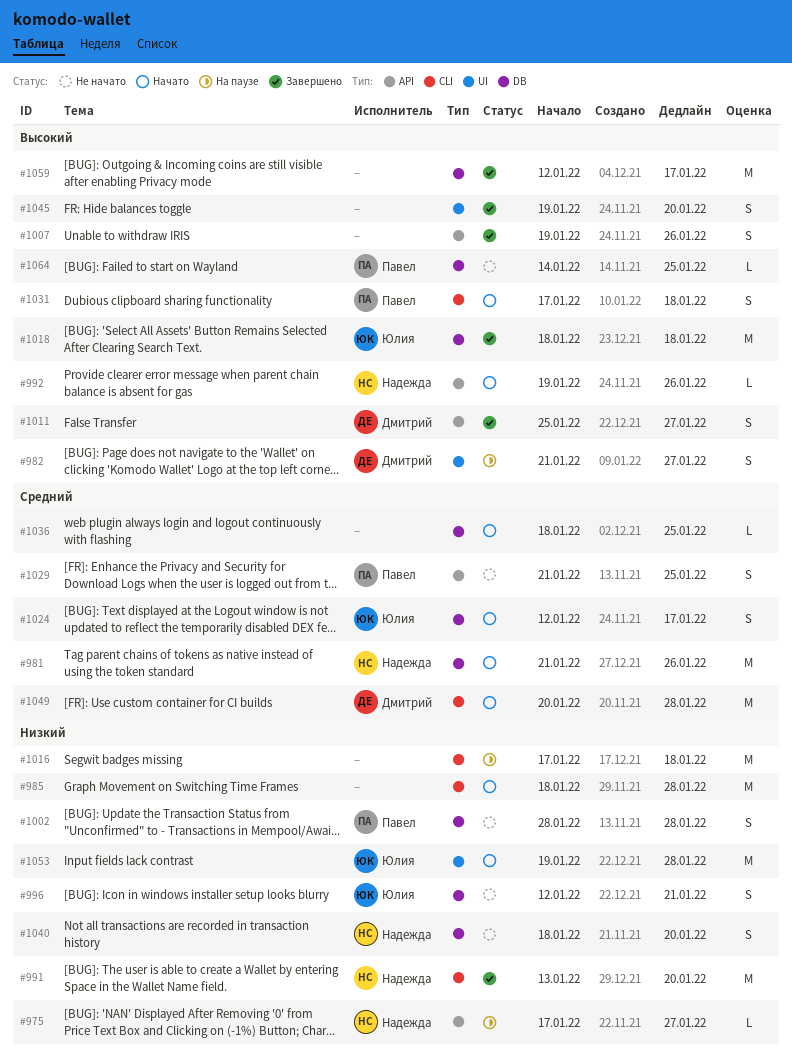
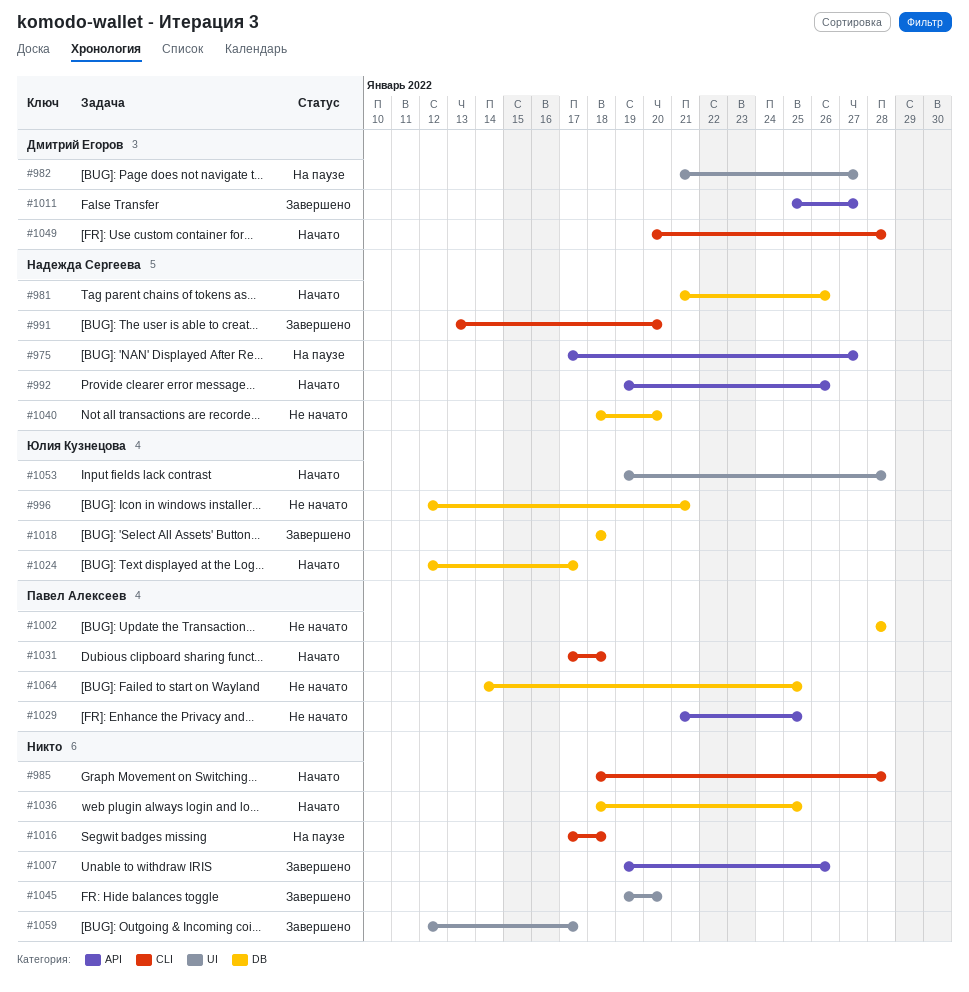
#1059, label: DB -> UI

